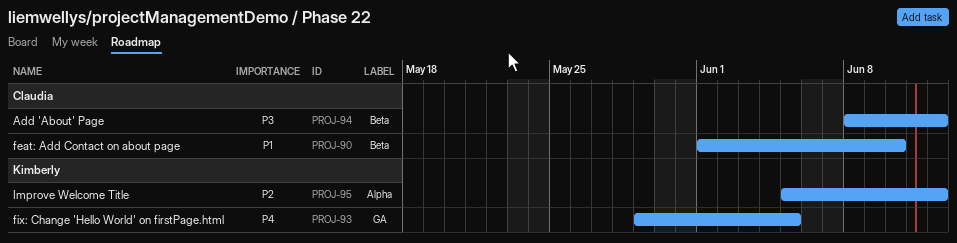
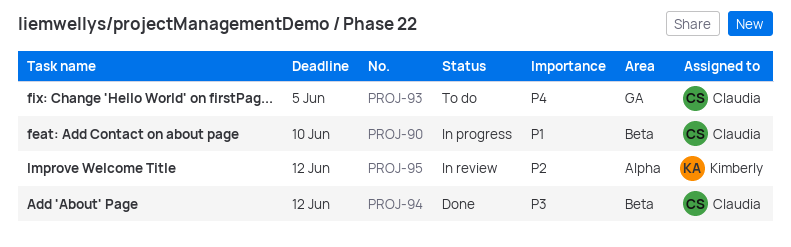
PROJ-93, owner: Kimberly -> Claudia

